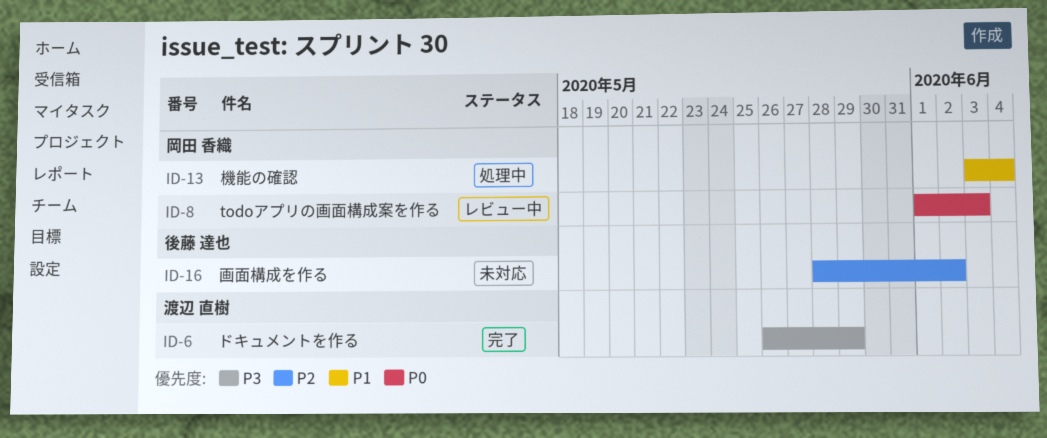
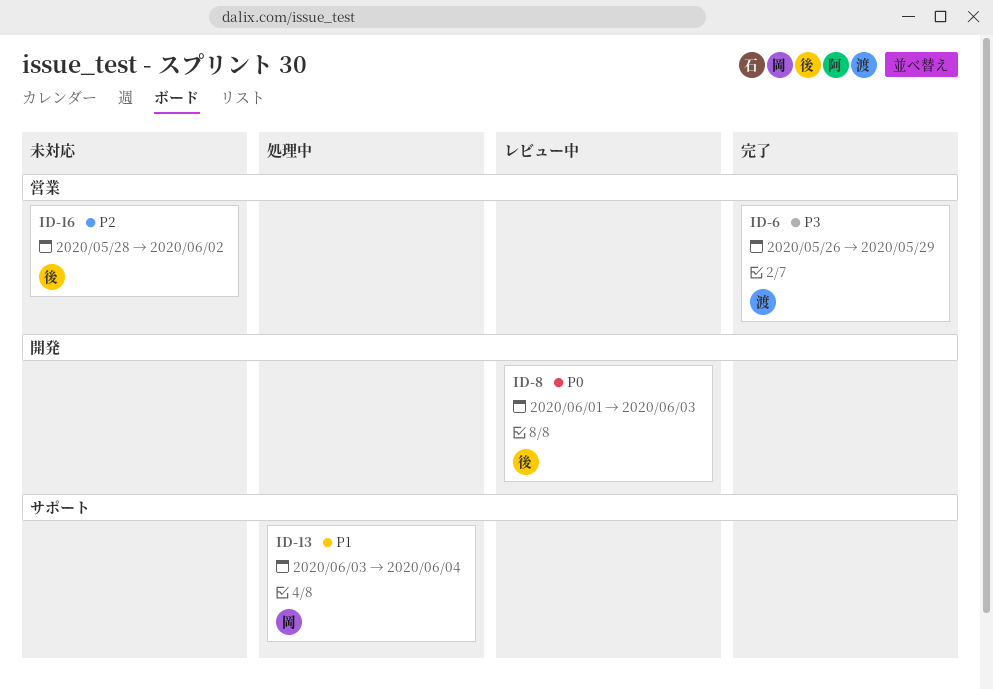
ID-8, owner: 岡田 香織 -> 後藤 達也

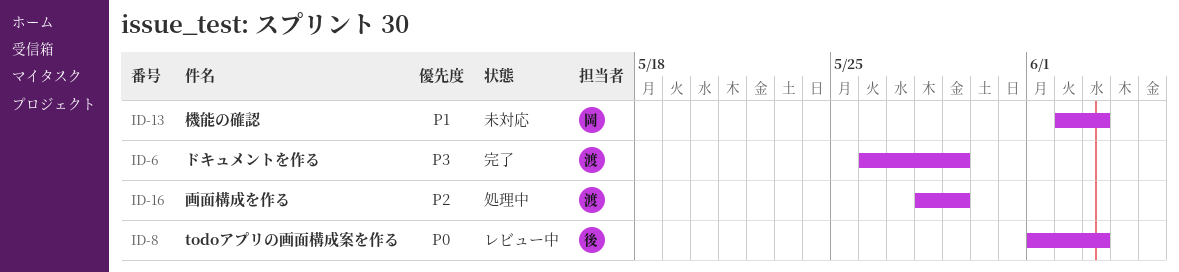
ID-13, status: 処理中 -> 未対応
ID-13, start: Jun 3 -> Jun 2
ID-13, due: Jun 4 -> Jun 3
ID-16, status: 未対応 -> 処理中
ID-16, owner: 後 -> 渡
ID-16, due: Jun 2 -> May 29

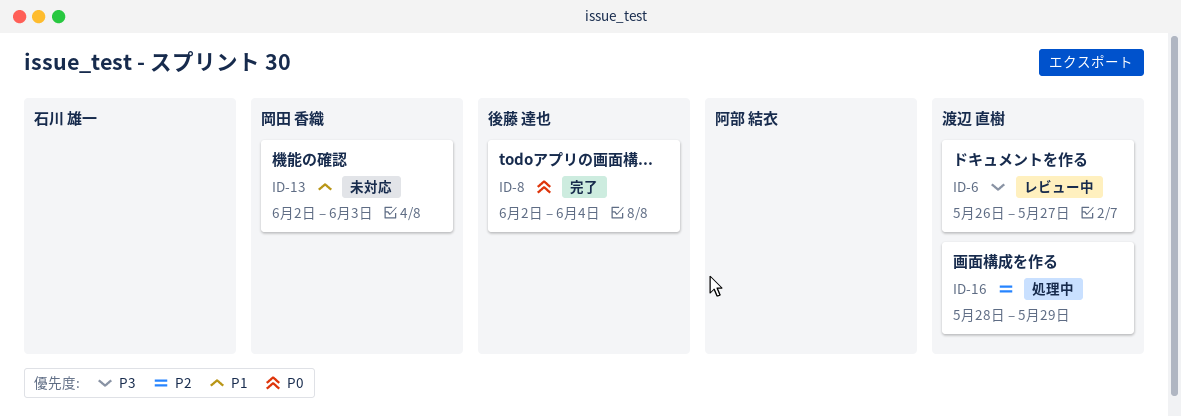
ID-6, status: 完了 -> レビュー中
ID-6, due: May 29 -> May 27
ID-8, status: レビュー中 -> 完了
ID-8, start: Jun 1 -> Jun 2
ID-8, due: Jun 3 -> Jun 4

